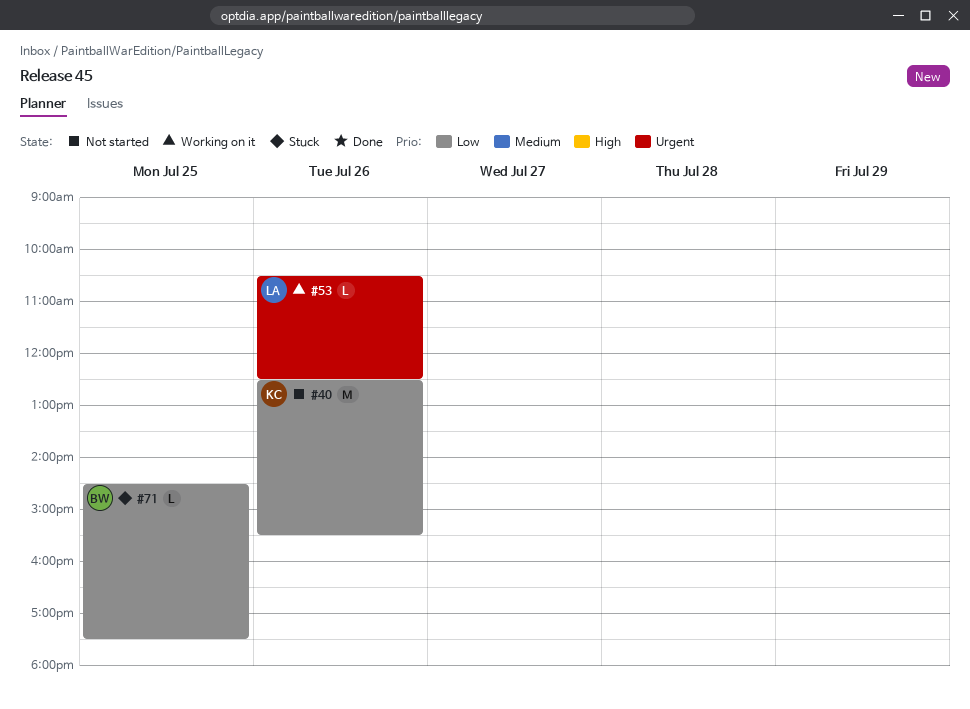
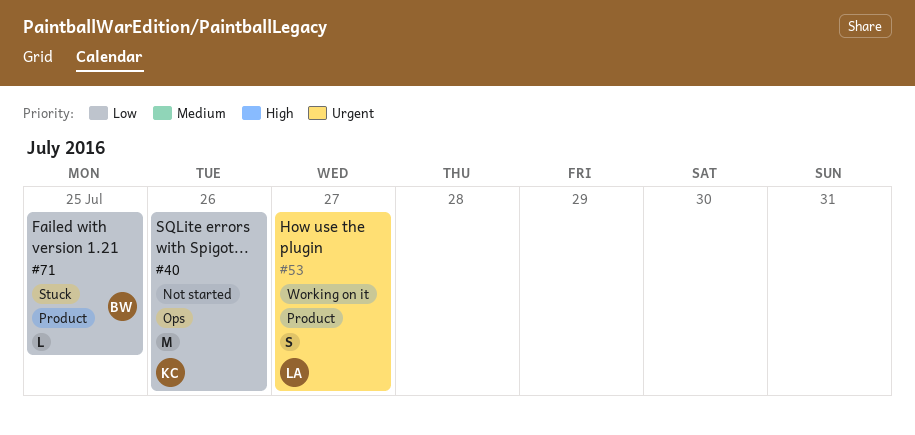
#53, estimate: L -> S
#53, day: Jul 26 -> Jul 27

